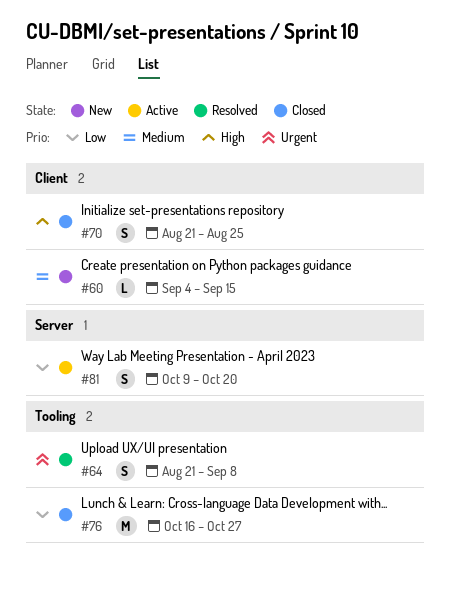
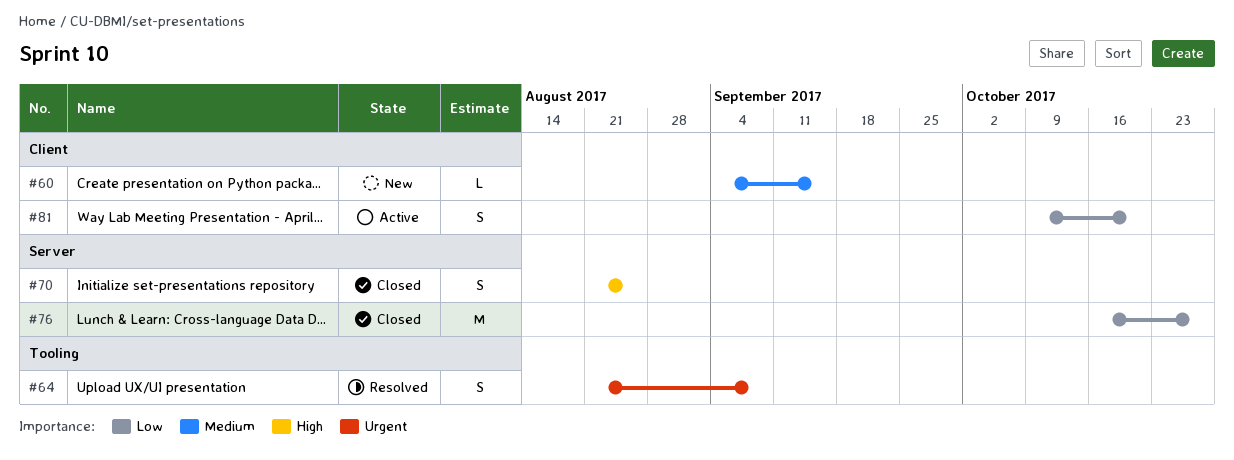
#70, label: Client -> Server
#76, label: Tooling -> Server
#81, label: Server -> Client

